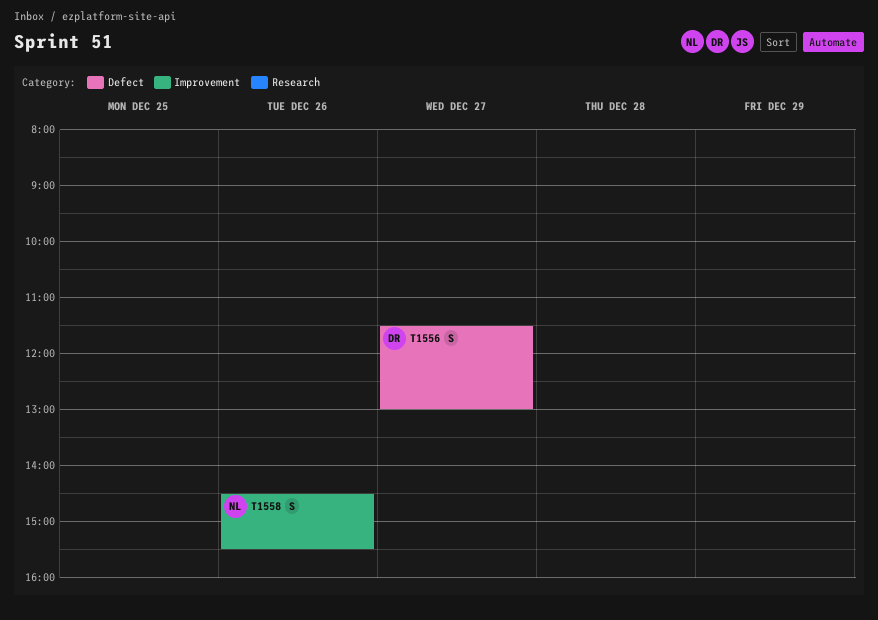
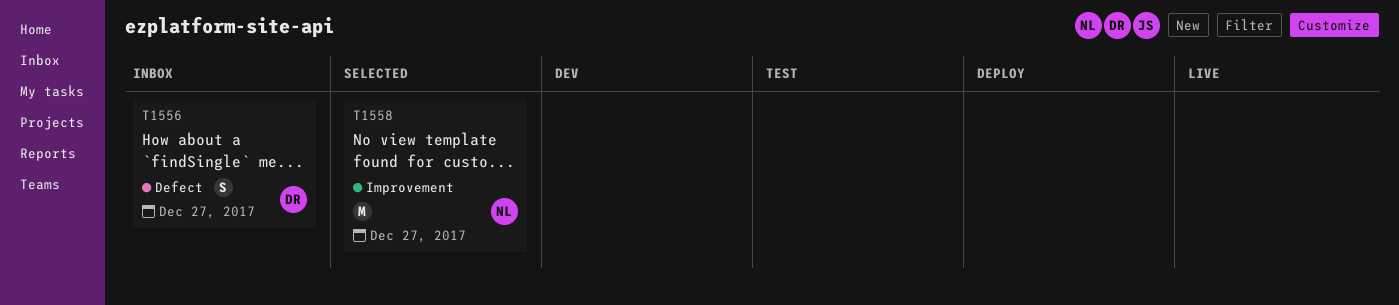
T1558, estimate: S -> M
T1558, day: Dec 26 -> Dec 27

